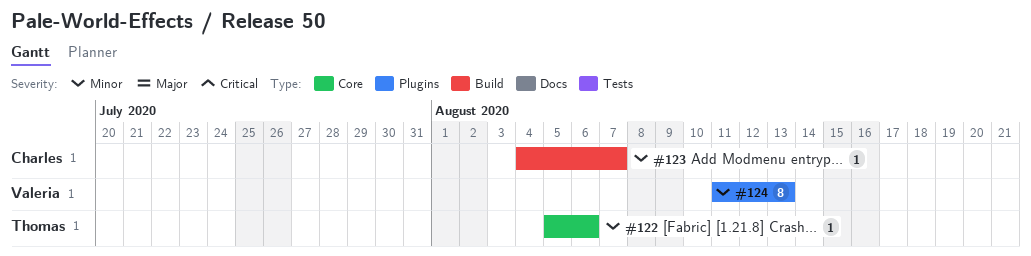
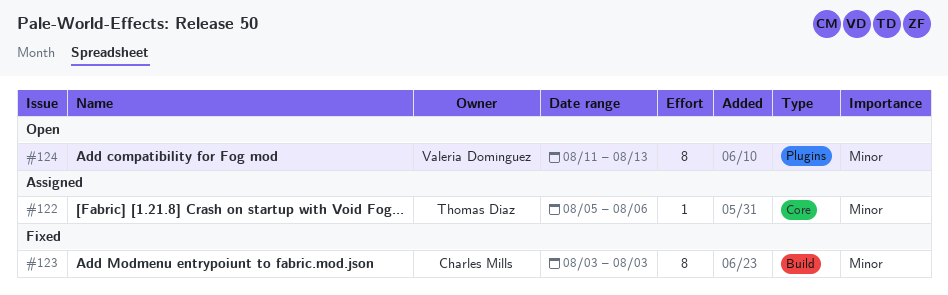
#123, estimate: 1 -> 8
#123, start: Aug 4 -> Aug 3
#123, due: Aug 7 -> Aug 3

